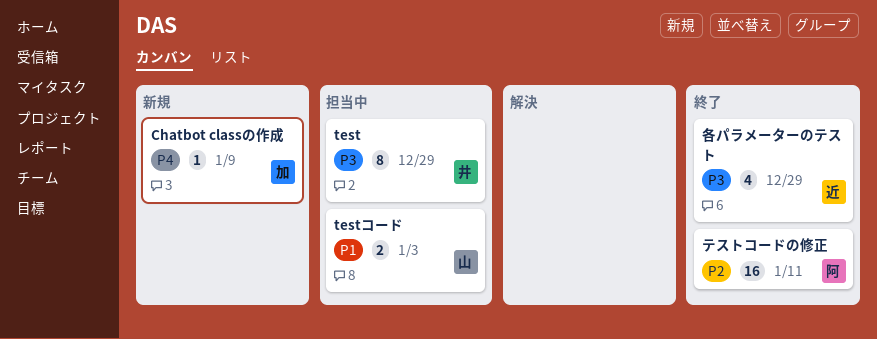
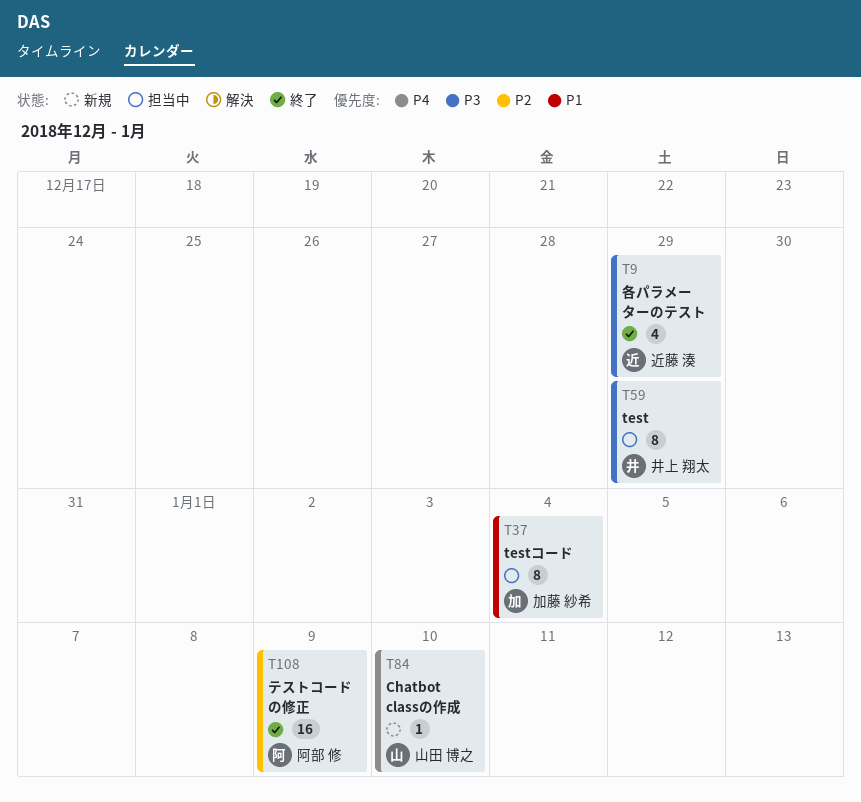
Chatbot classの作成, owner: 加藤 紗希 -> 山田 博之
Chatbot classの作成, due: Jan 9 -> Jan 10
testコード, owner: 山田 博之 -> 加藤 紗希
testコード, estimate: 2 -> 8
testコード, due: Jan 3 -> Jan 4
テストコードの修正, due: Jan 11 -> Jan 9

